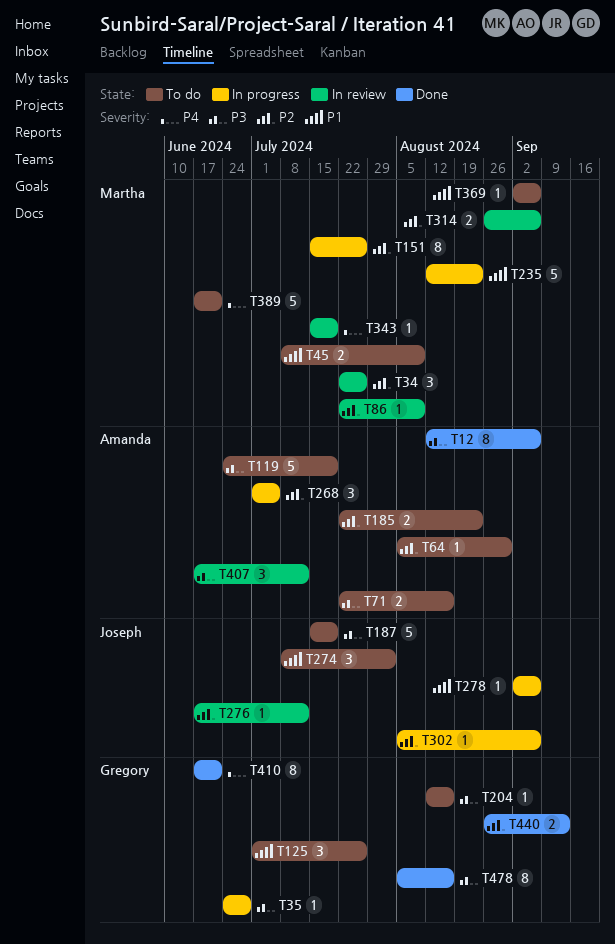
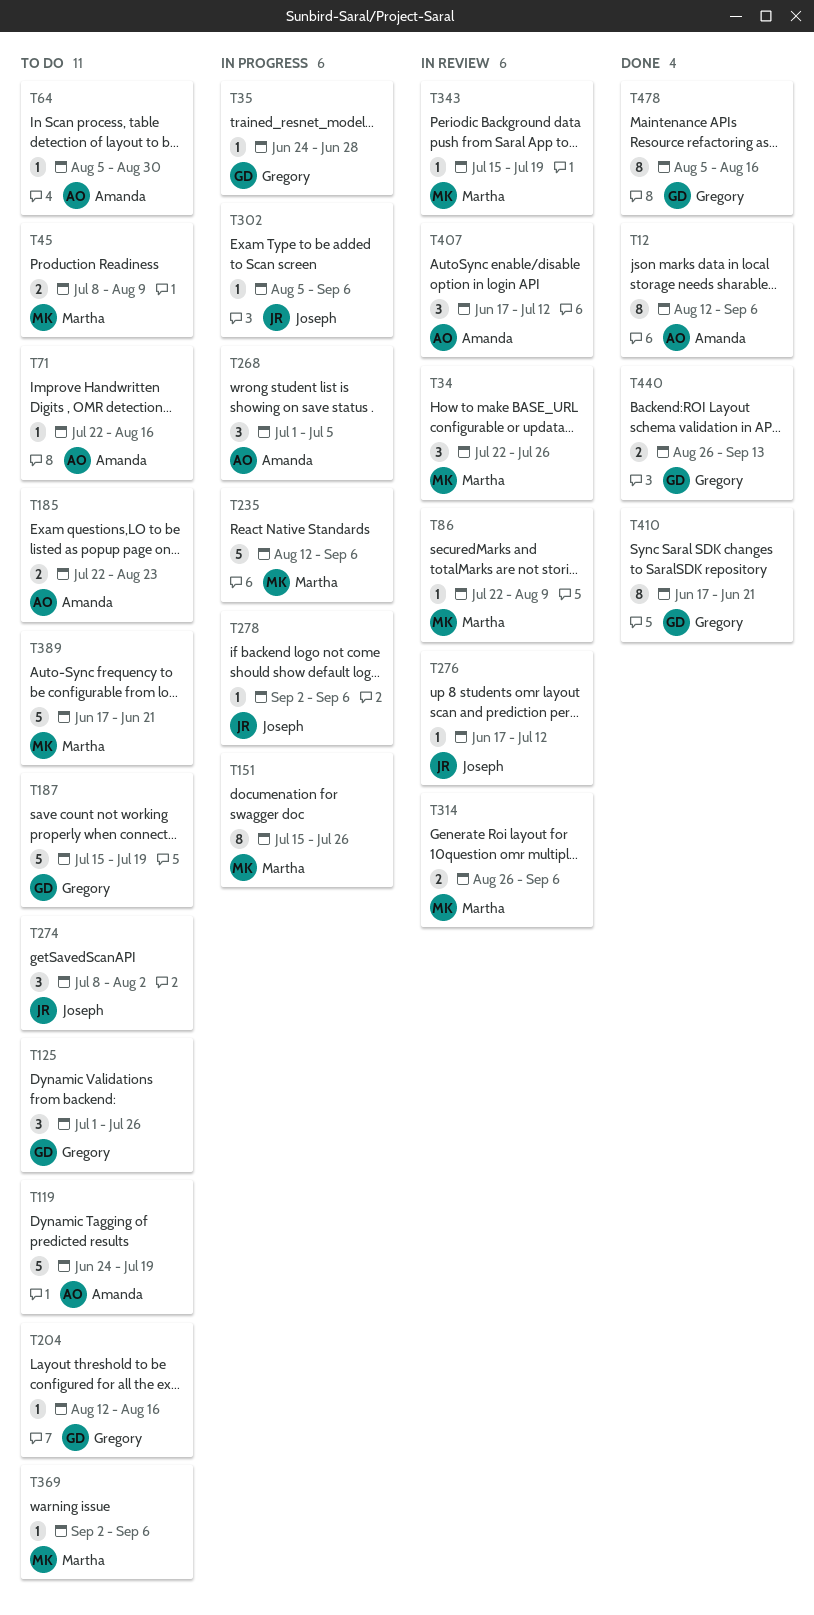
T71, estimate: 2 -> 1
T187, owner: Joseph -> Gregory
T235, due: Aug 23 -> Sep 6

